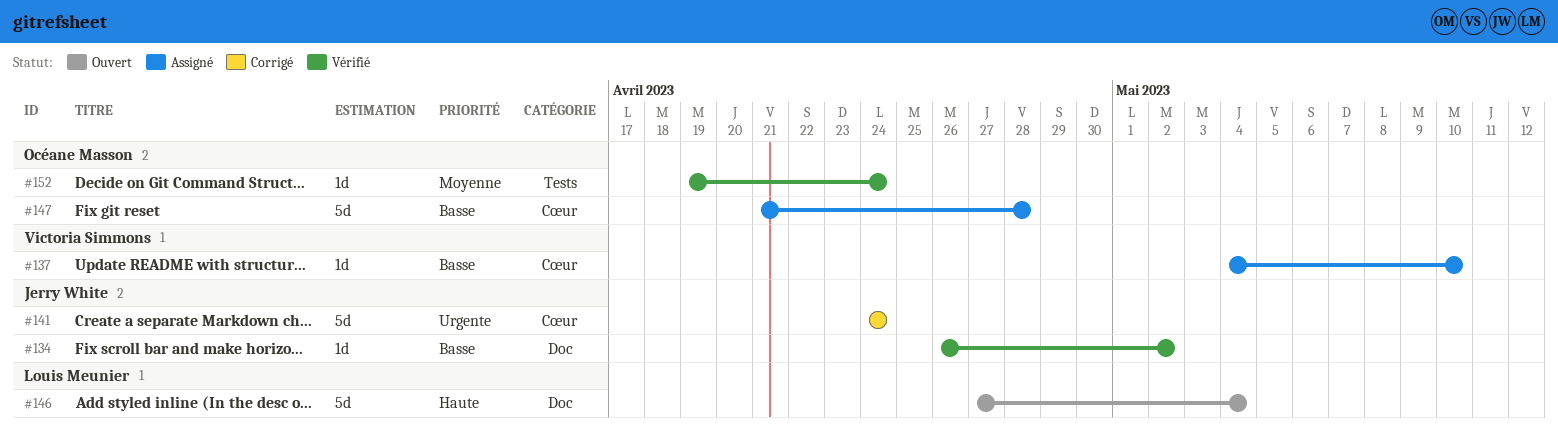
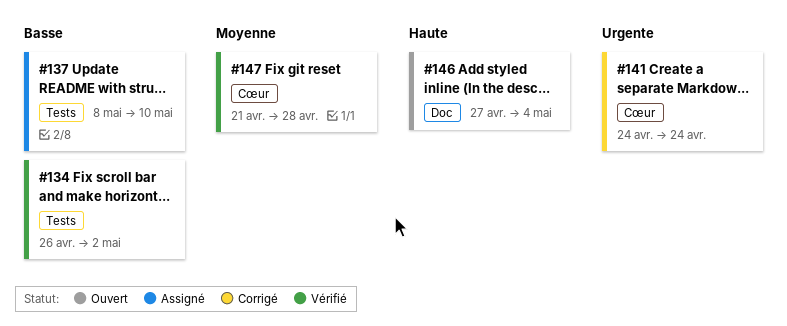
#134, label: Doc -> Tests
#137, label: Cœur -> Tests
#137, start: May 4 -> May 8
#147, status: Assigné -> Vérifié
#147, priority: Basse -> Moyenne
#152: present -> none

